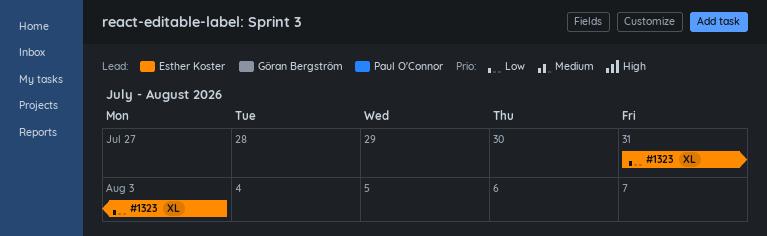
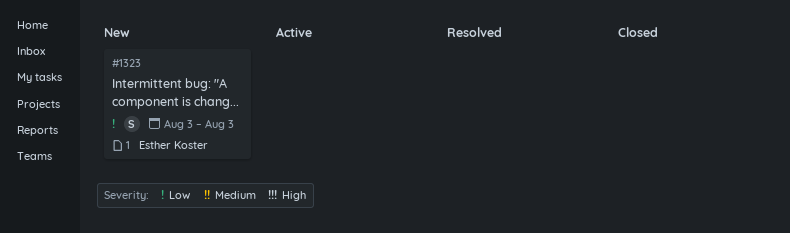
#1323, estimate: XL -> S
#1323, start: Jul 31 -> Aug 3

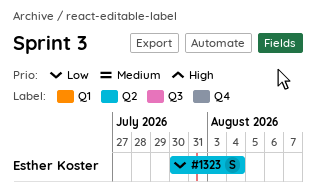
#1323, start: Aug 3 -> Jul 30
#1323, due: Aug 3 -> Aug 4

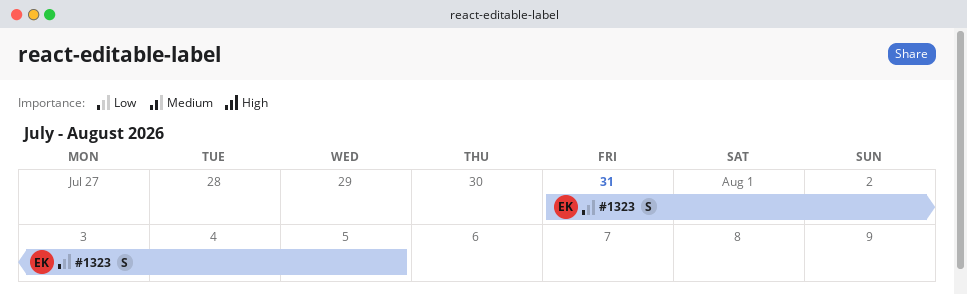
#1323, start: Jul 30 -> Jul 31
#1323, due: Aug 4 -> Aug 5

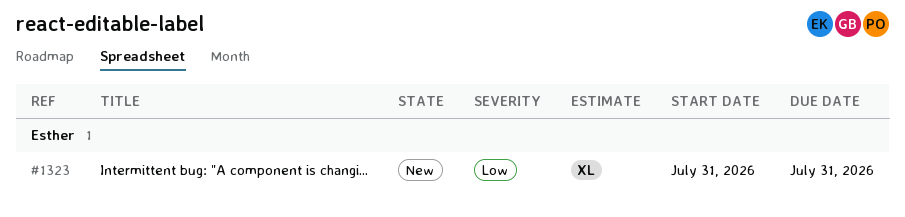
#1323, estimate: S -> XL
#1323, due: Aug 5 -> Jul 31

